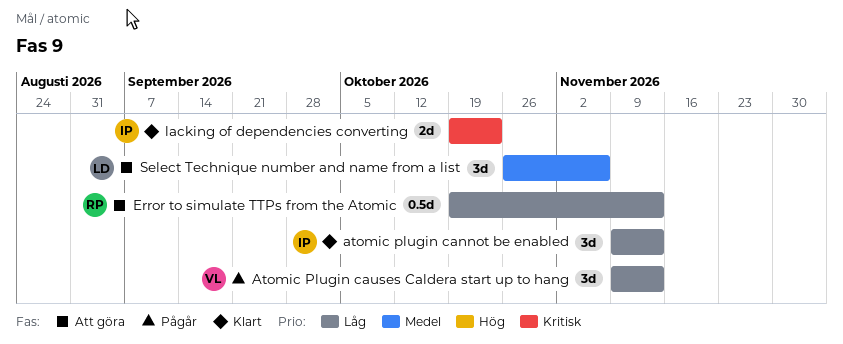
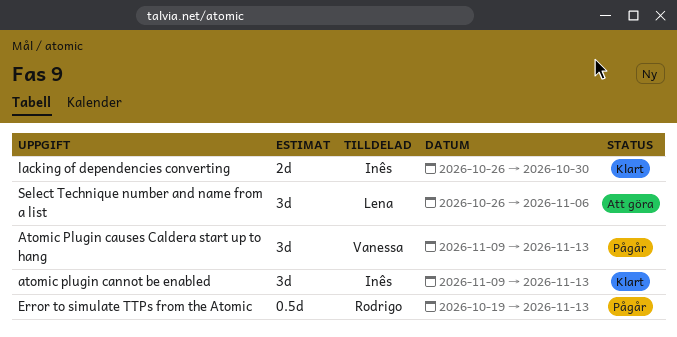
Error to simulate TTPs from the Atomic, status: Att göra -> Pågår
lacking of dependencies converting, start: Oct 19 -> Oct 26
lacking of dependencies converting, due: Oct 23 -> Oct 30

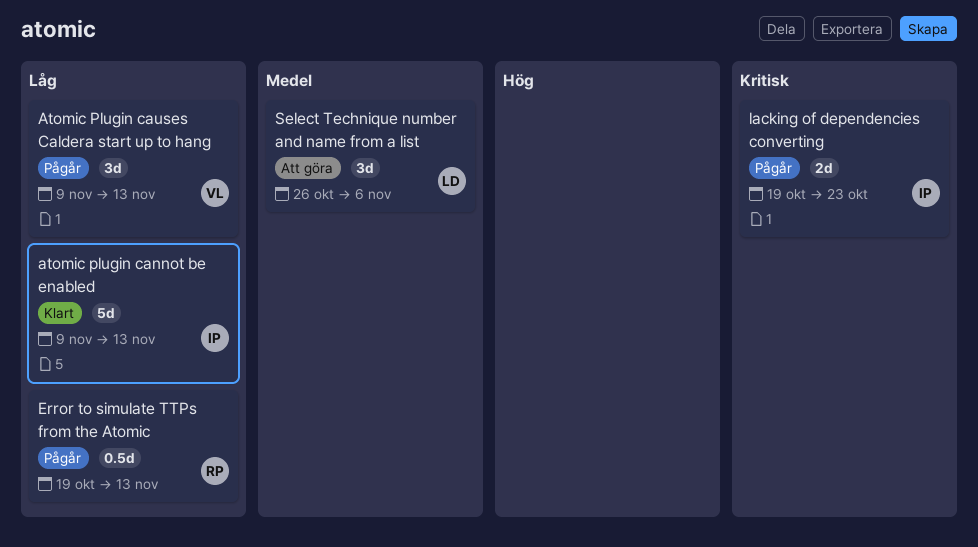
atomic plugin cannot be enabled, estimate: 3d -> 5d
lacking of dependencies converting, status: Klart -> Pågår
lacking of dependencies converting, start: Oct 26 -> Oct 19
lacking of dependencies converting, due: Oct 30 -> Oct 23

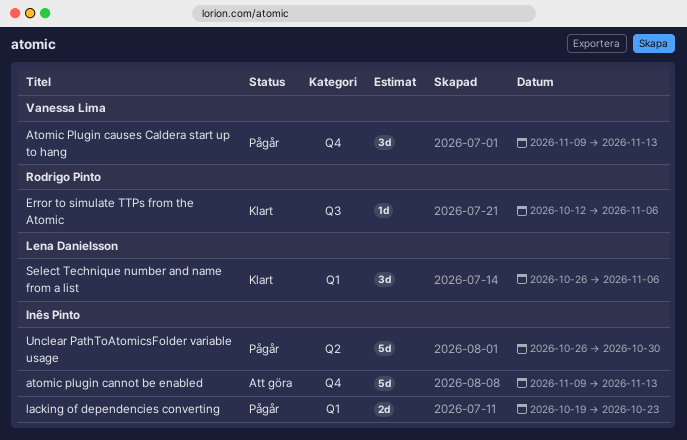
atomic plugin cannot be enabled, status: Klart -> Att göra
Error to simulate TTPs from the Atomic, status: Pågår -> Klart
Error to simulate TTPs from the Atomic, estimate: 0.5d -> 1d
Error to simulate TTPs from the Atomic, start: Oct 19 -> Oct 12
Error to simulate TTPs from the Atomic, due: Nov 13 -> Nov 6
Select Technique number and name from a list, status: Att göra -> Klart
Unclear PathToAtomicsFolder variable usage: none -> present

